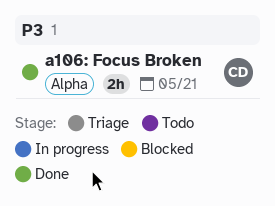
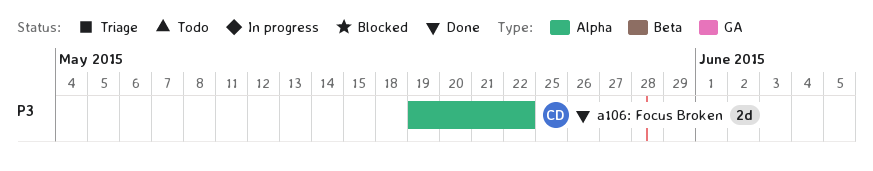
a106: Focus Broken, estimate: 2h -> 2d
a106: Focus Broken, due: May 21 -> May 22

